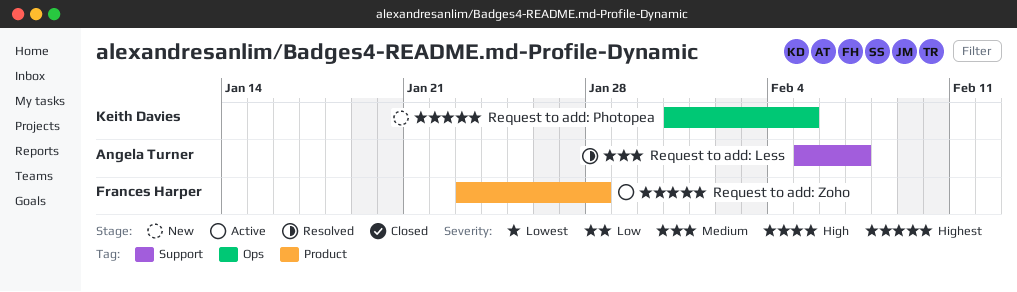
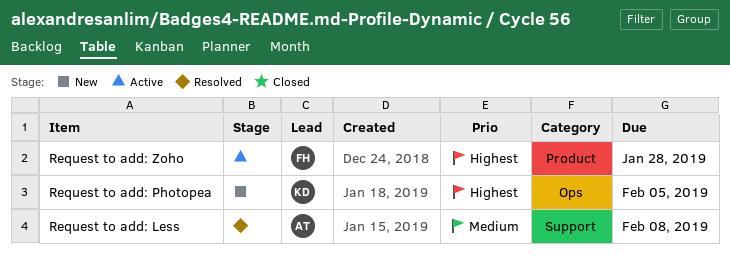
Request to add: Less, due: Feb 7 -> Feb 8

